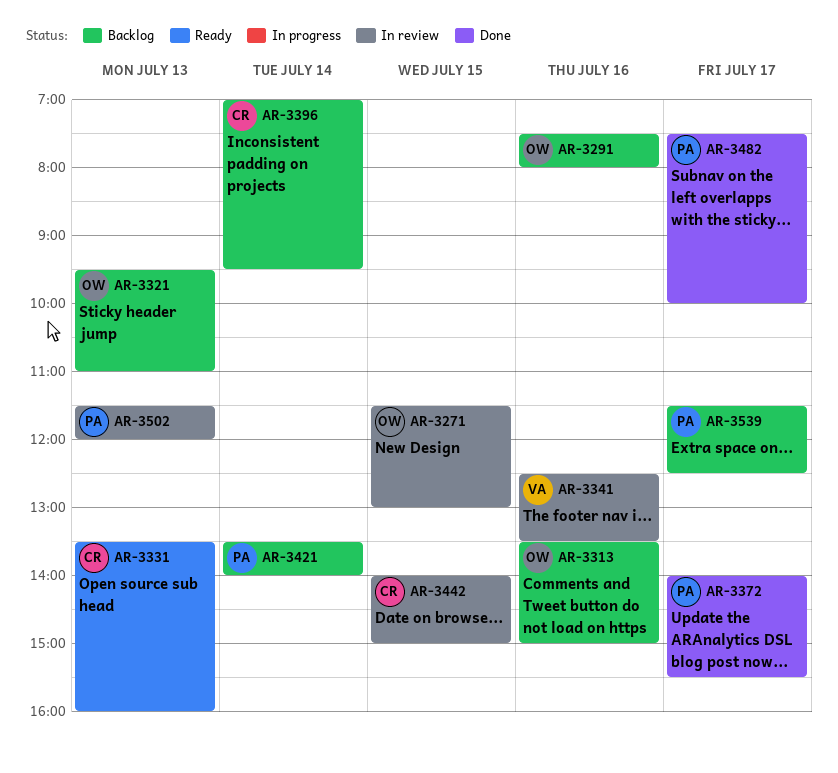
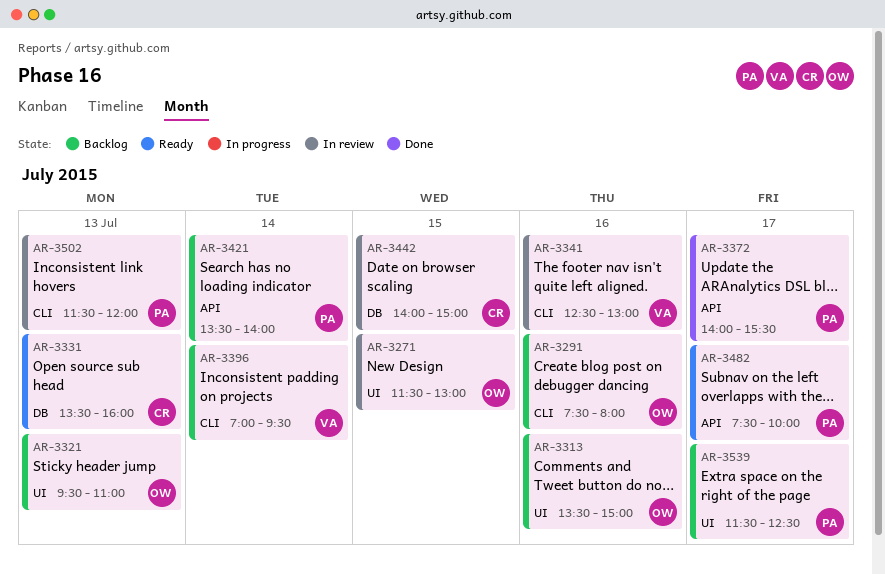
AR-3341, ends: 13:30 -> 13:00
AR-3396, owner: CR -> VA
AR-3482, status: Done -> Ready

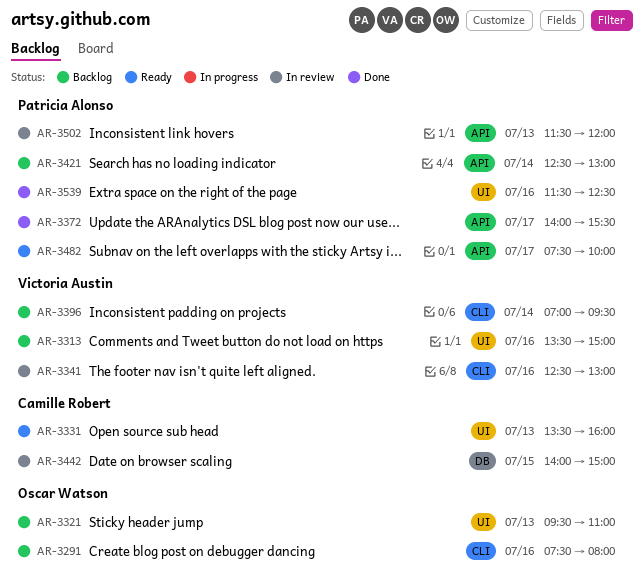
AR-3271: present -> none
AR-3313, owner: Oscar Watson -> Victoria Austin
AR-3331, label: DB -> UI
AR-3421, begins: 13:30 -> 12:30
AR-3421, ends: 14:00 -> 13:00
AR-3502, label: CLI -> API
AR-3539, status: Backlog -> Done
AR-3539, day: Jul 17 -> Jul 16

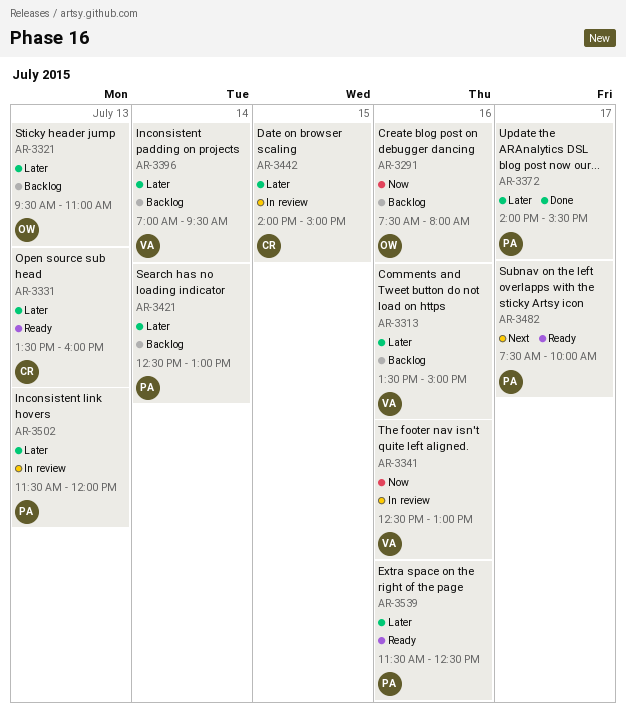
AR-3539, status: Done -> Ready

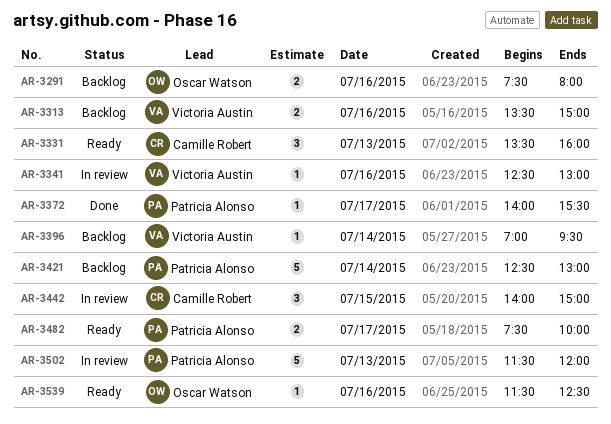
AR-3321: present -> none
AR-3539, owner: Patricia Alonso -> Oscar Watson

